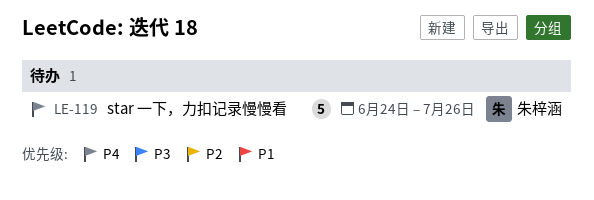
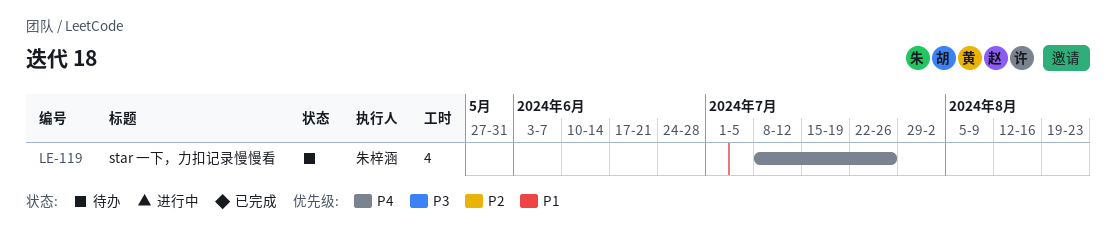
LE-119, estimate: 5 -> 4
LE-119, start: Jun 24 -> Jul 8

